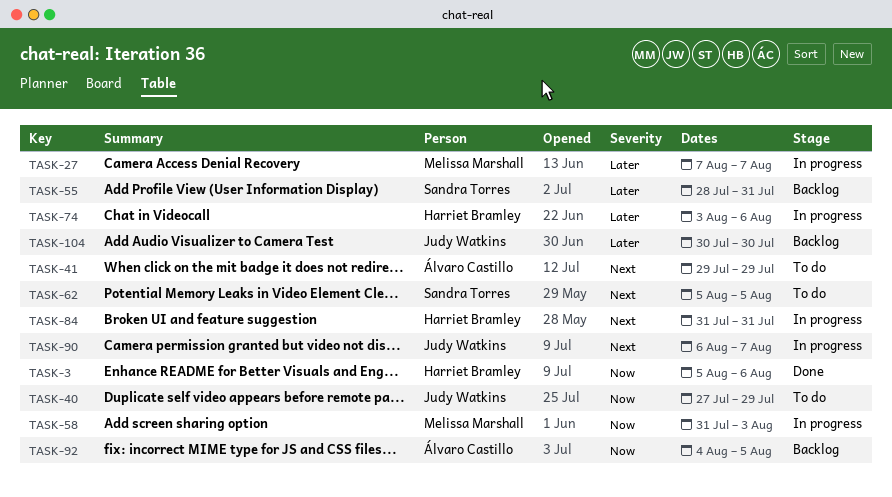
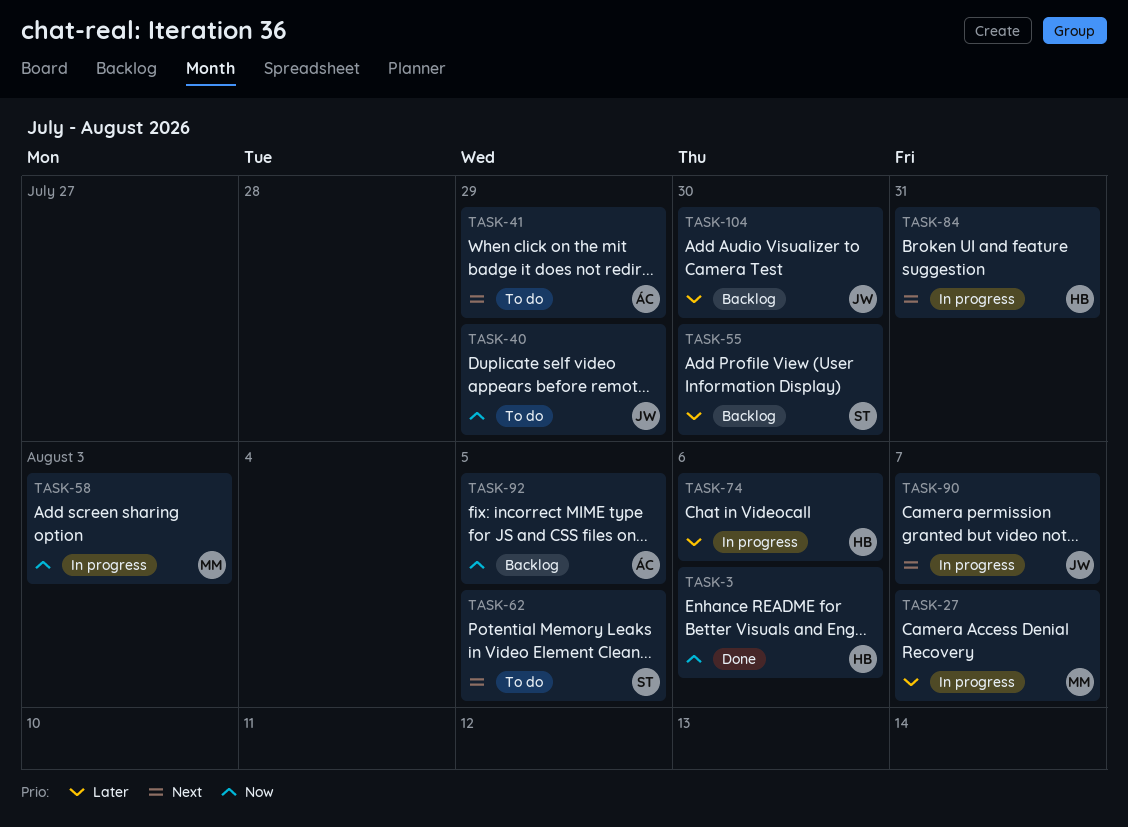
TASK-55, due: Jul 31 -> Jul 30

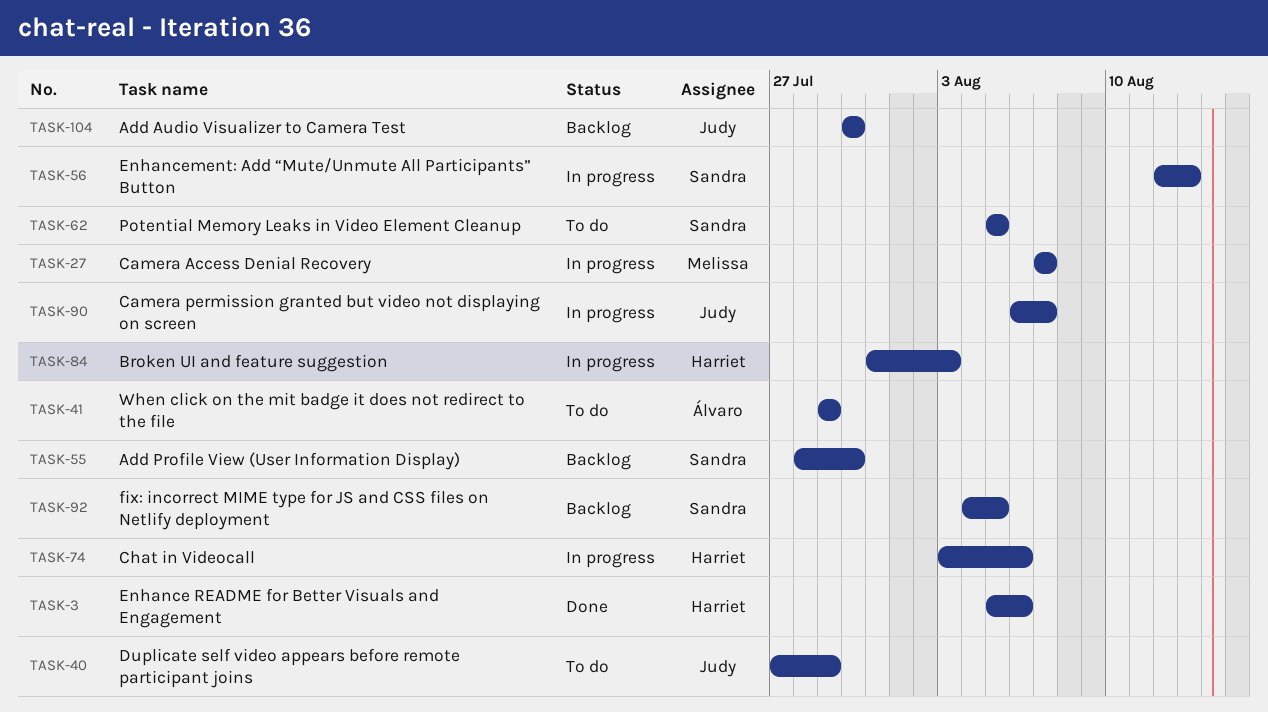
TASK-56: none -> present
TASK-58: present -> none
TASK-84, due: Jul 31 -> Aug 3
TASK-92, owner: Álvaro -> Sandra

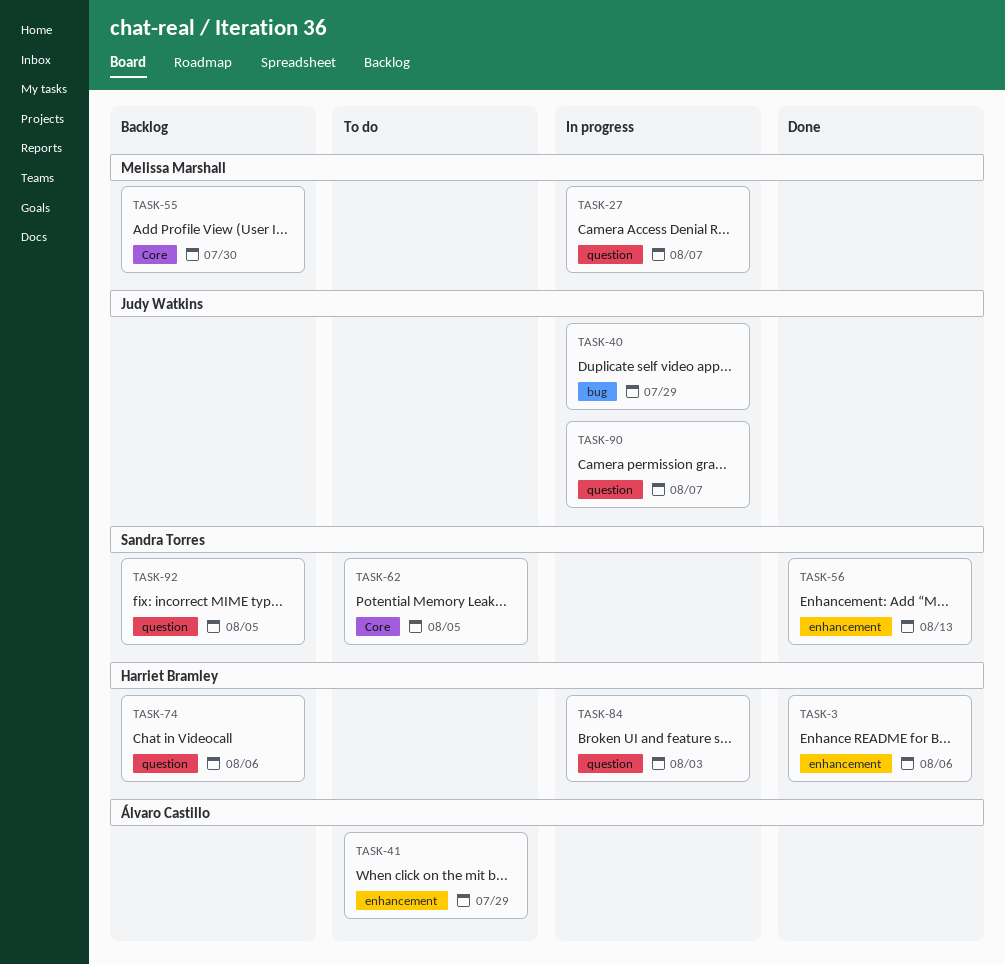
TASK-40, status: To do -> In progress
TASK-55, owner: Sandra Torres -> Melissa Marshall
TASK-56, status: In progress -> Done
TASK-74, status: In progress -> Backlog
TASK-104: present -> none

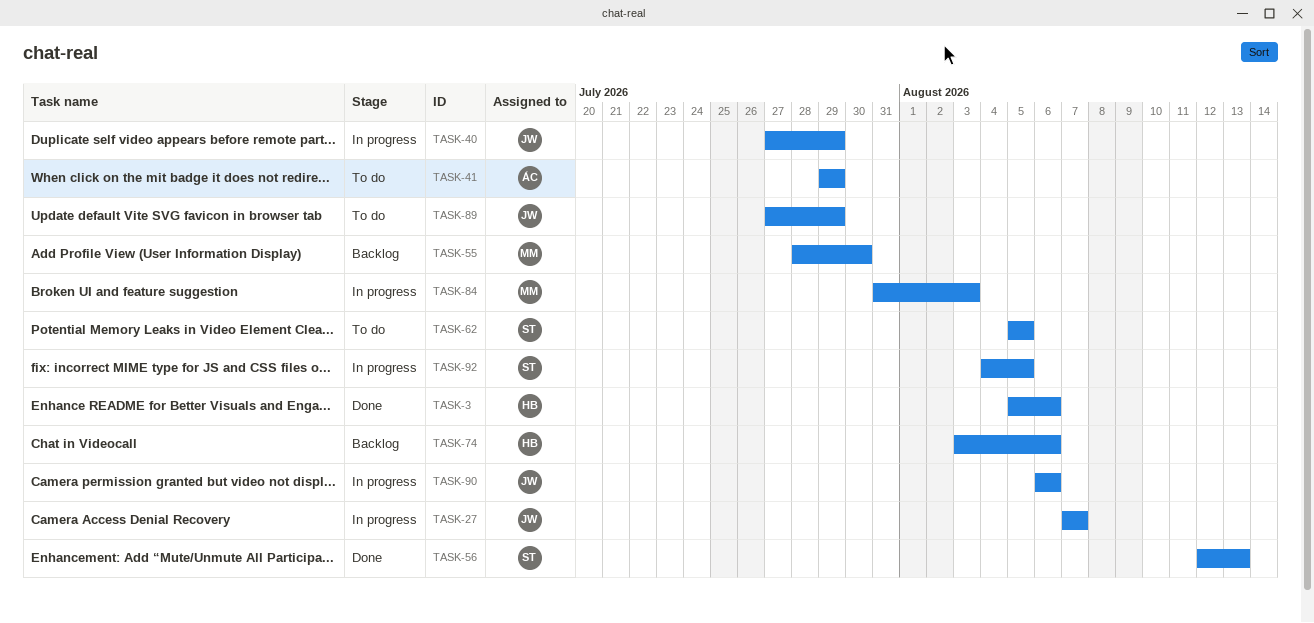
TASK-27, owner: Melissa Marshall -> Judy Watkins
TASK-84, owner: Harriet Bramley -> Melissa Marshall
TASK-89: none -> present
TASK-90, due: Aug 7 -> Aug 6
TASK-92, status: Backlog -> In progress

